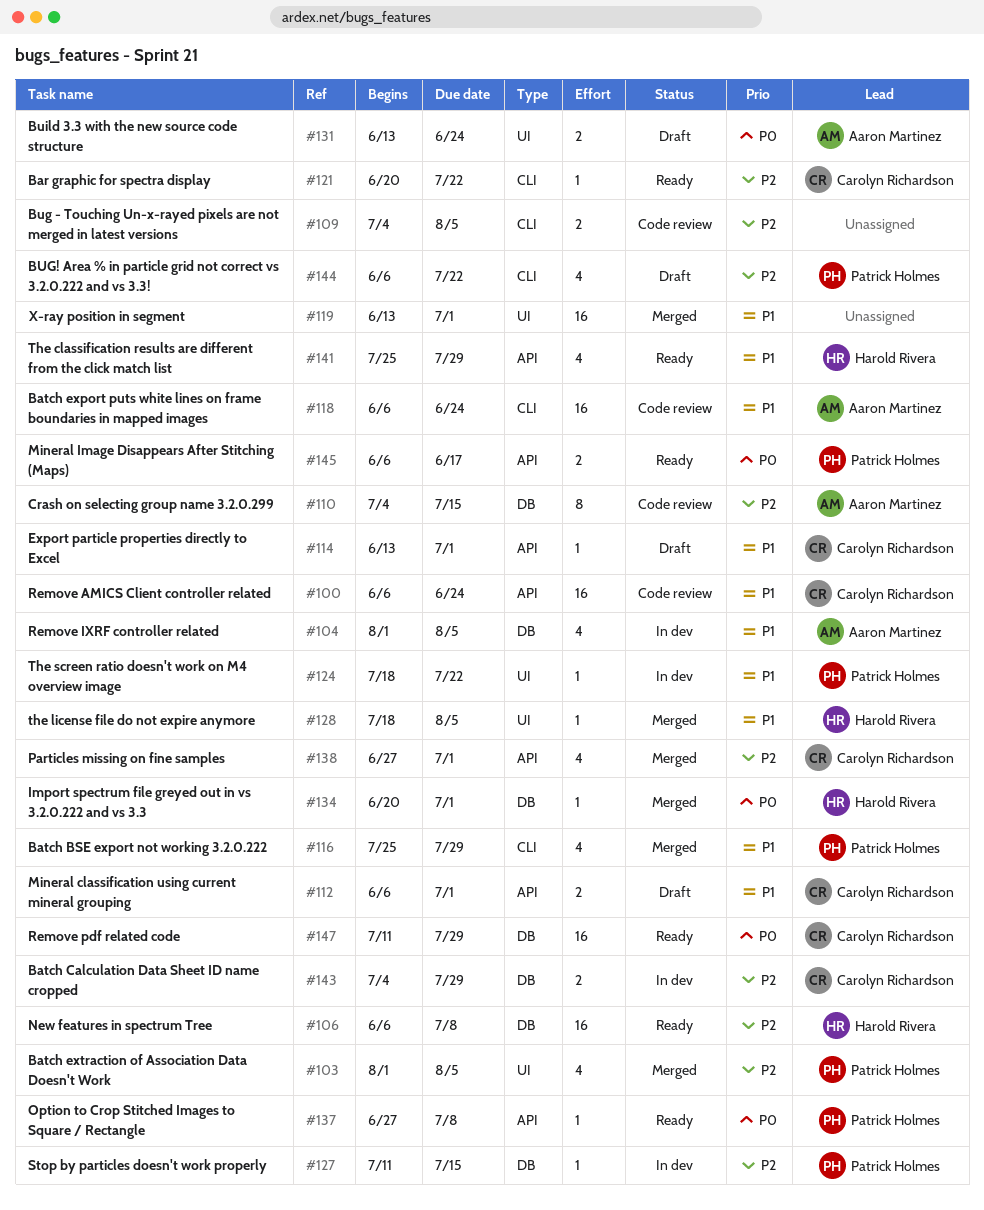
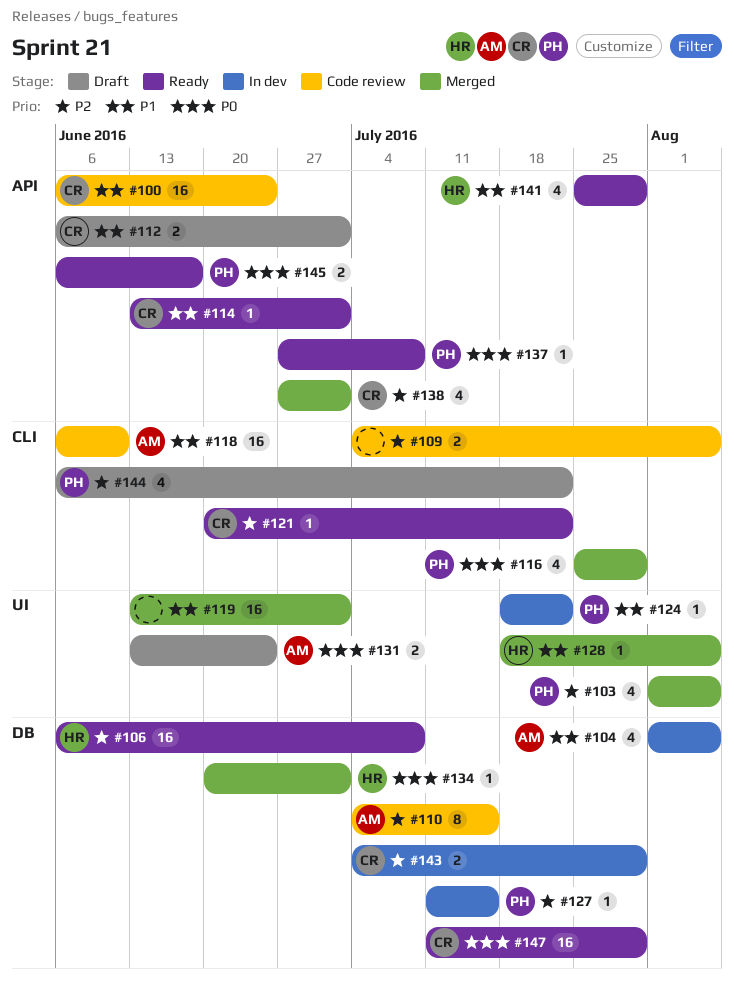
#114, status: Draft -> Ready
#116, priority: P1 -> P0
#118, due: Jun 24 -> Jun 10

